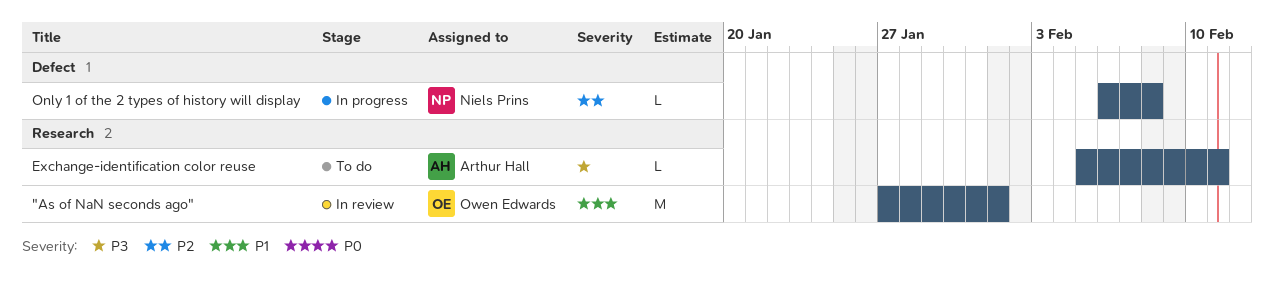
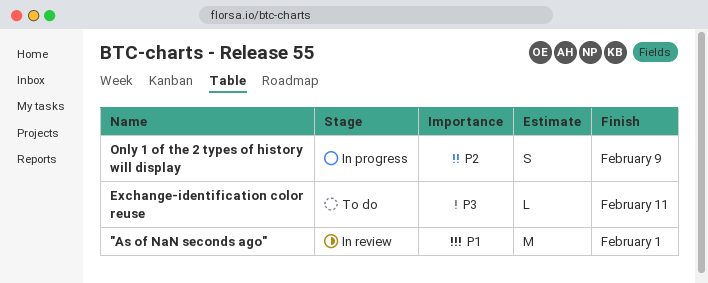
Only 1 of the 2 types of history will display, estimate: L -> S
Only 1 of the 2 types of history will display, due: Feb 8 -> Feb 9

